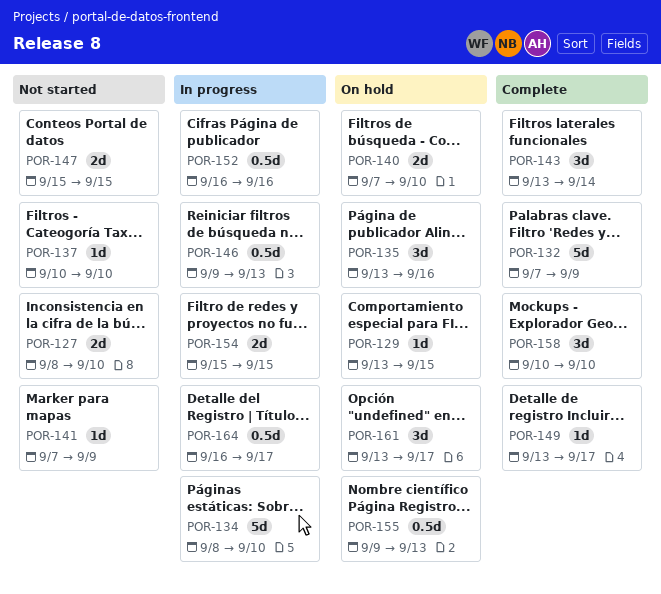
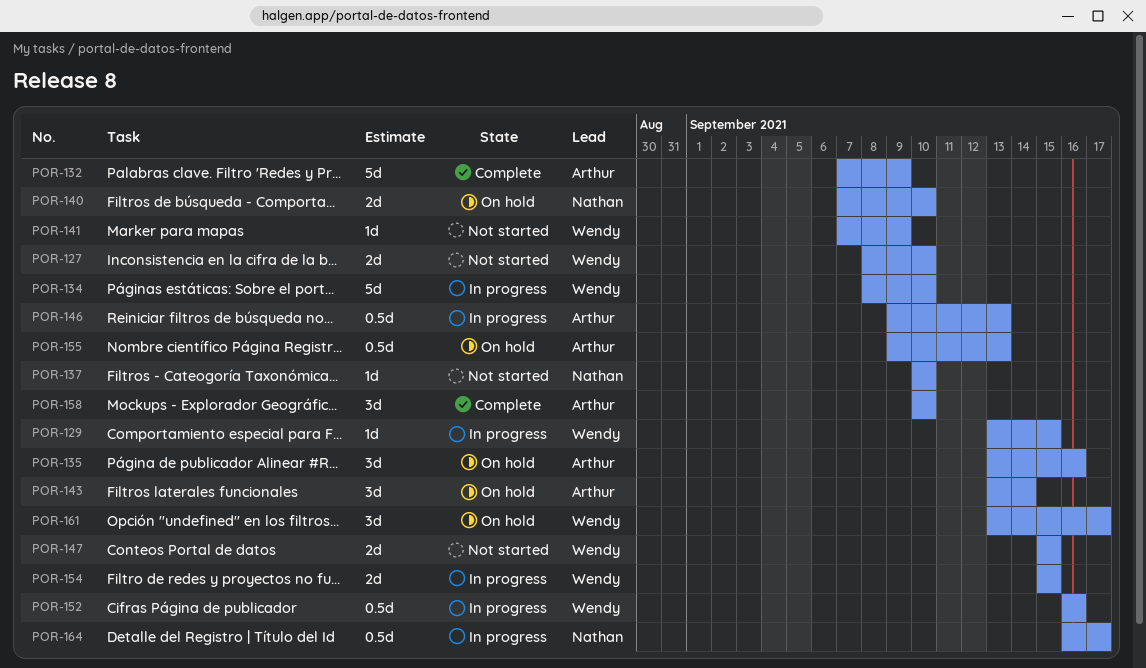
POR-129, status: On hold -> In progress
POR-143, status: Complete -> On hold
POR-149: present -> none

